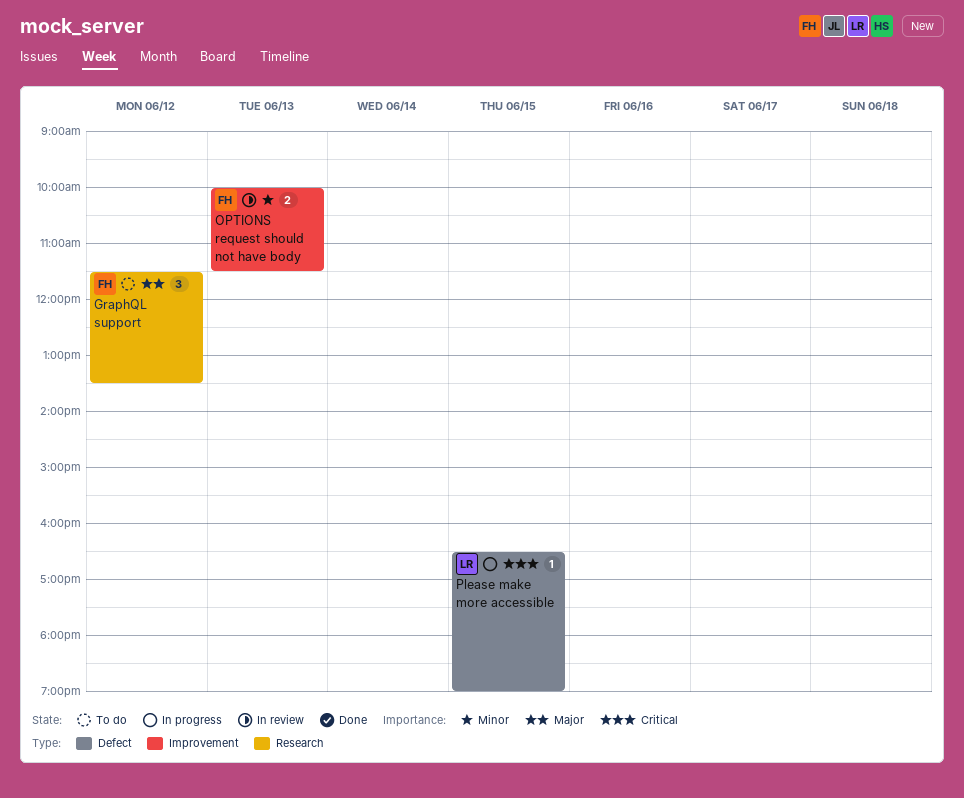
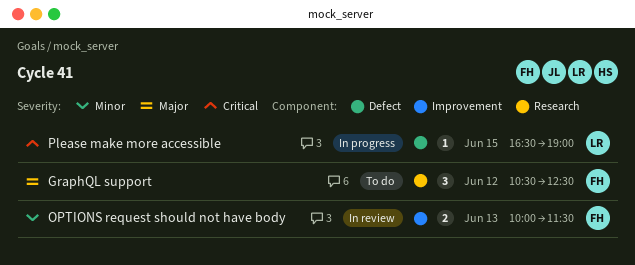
GraphQL support, begins: 11:30 -> 10:30
GraphQL support, ends: 13:30 -> 12:30

